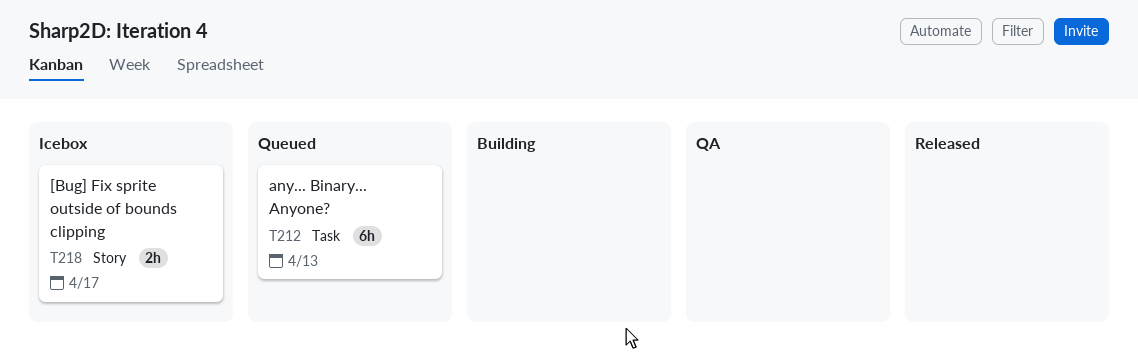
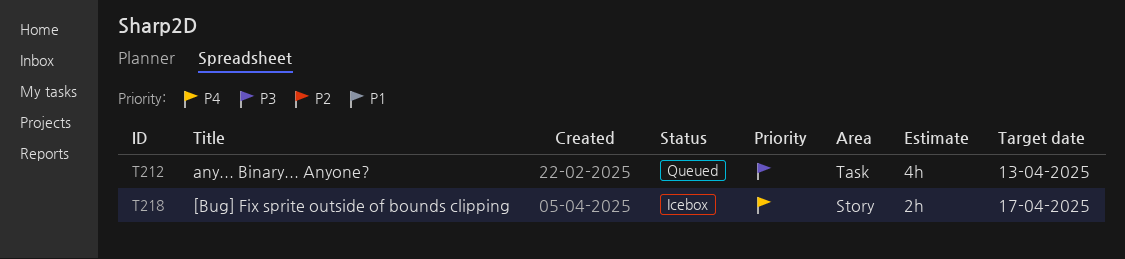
T212, estimate: 6h -> 4h

